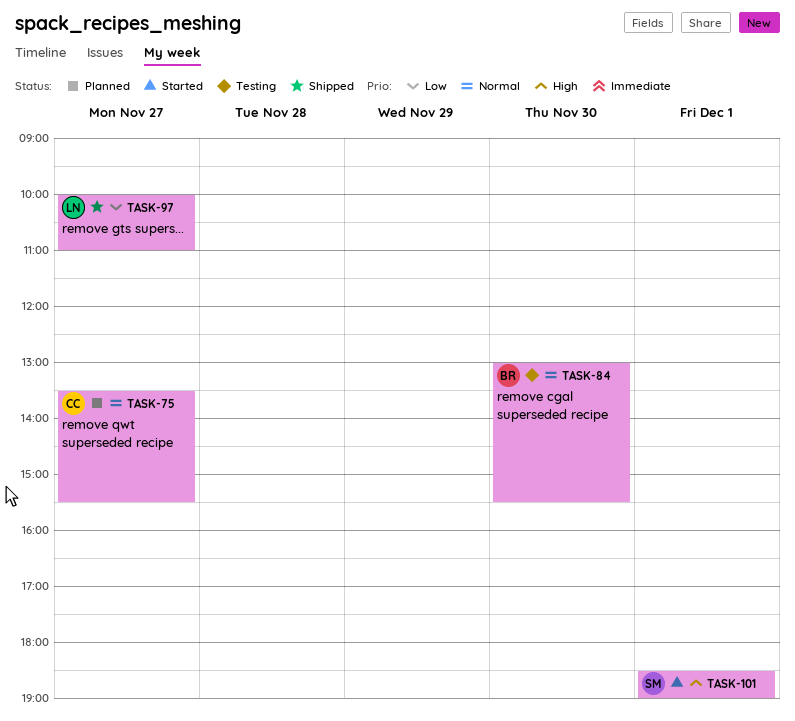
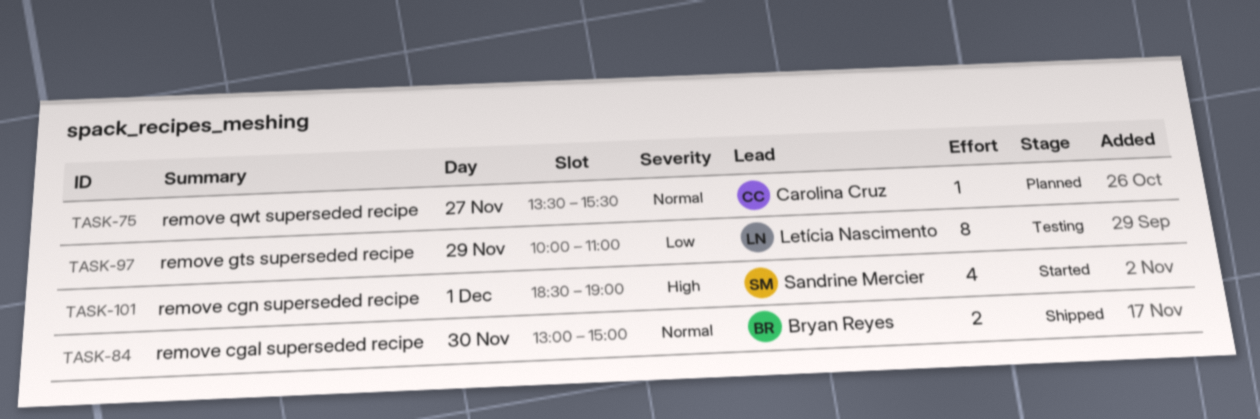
TASK-84, status: Testing -> Shipped
TASK-84, ends: 15:30 -> 15:00
TASK-97, status: Shipped -> Testing
TASK-97, day: Nov 27 -> Nov 29

